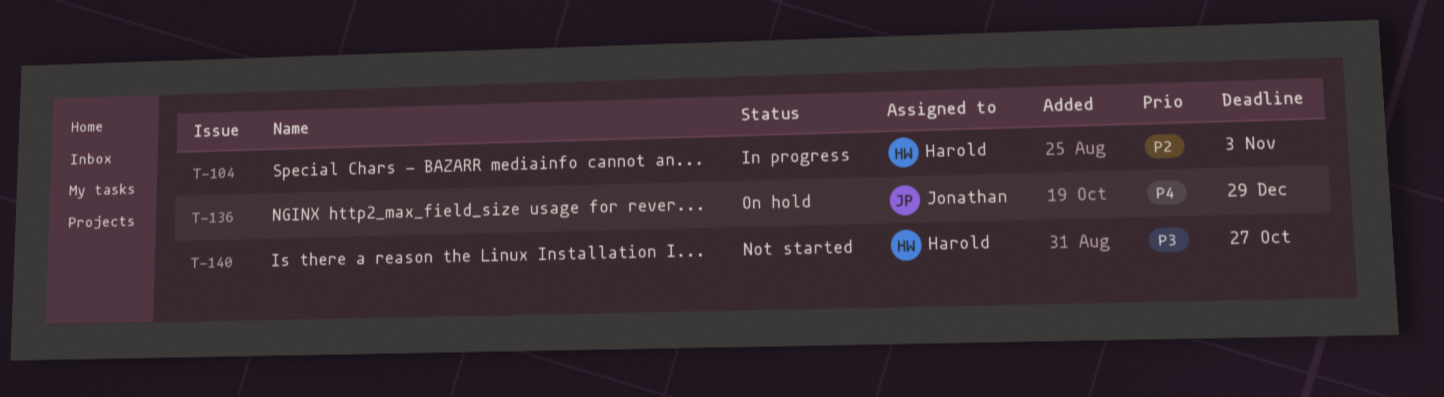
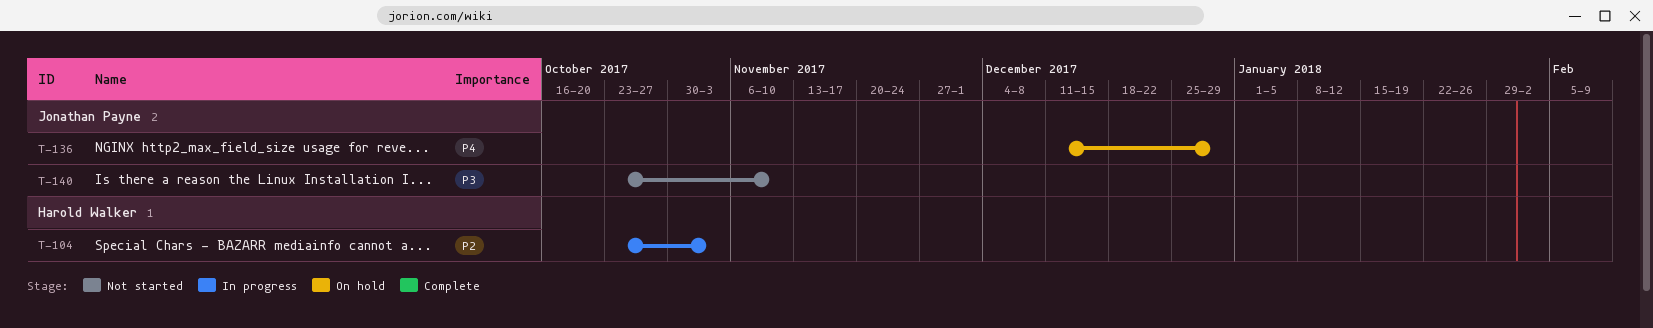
T-140, owner: Harold Walker -> Jonathan Payne
T-140, due: Oct 27 -> Nov 10

